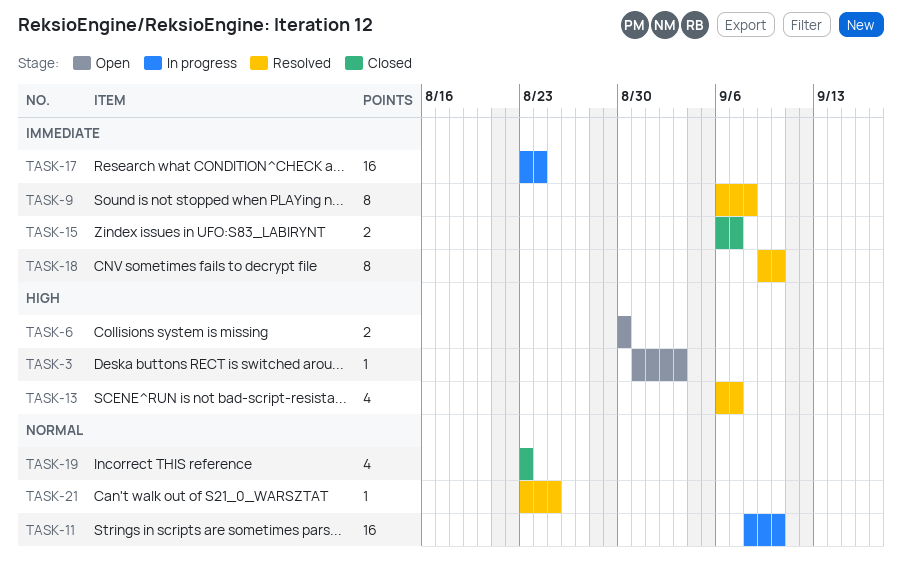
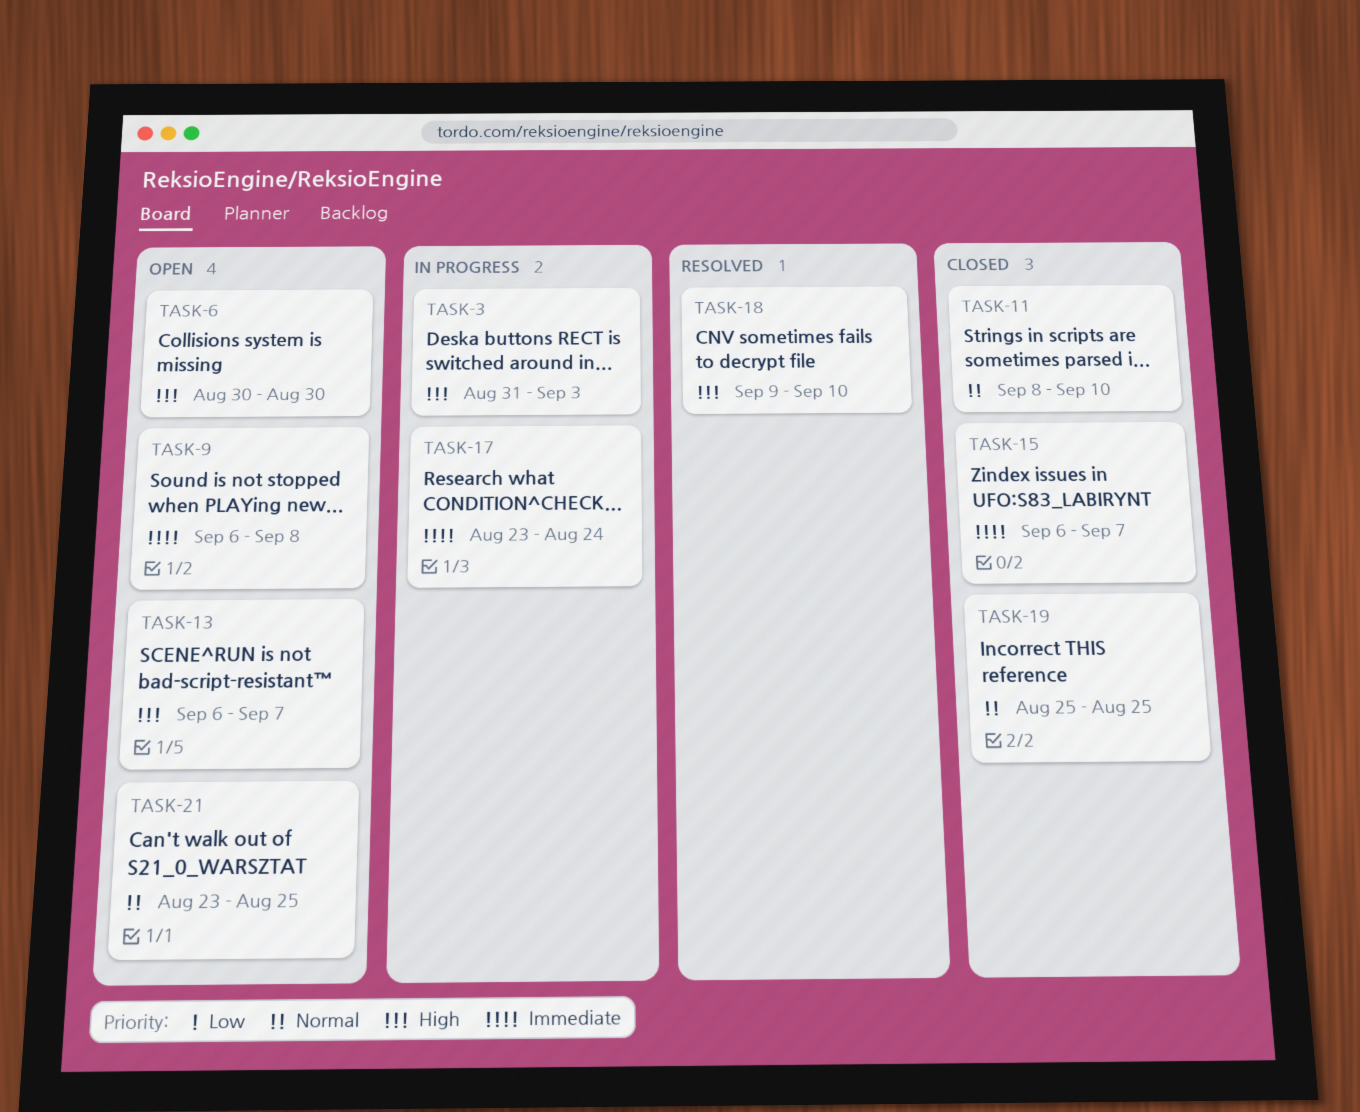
TASK-3, status: Open -> In progress
TASK-9, status: Resolved -> Open
TASK-11, status: In progress -> Closed
TASK-13, status: Resolved -> Open
TASK-18, priority: Immediate -> High
TASK-19, start: Aug 23 -> Aug 25
TASK-19, due: Aug 23 -> Aug 25
TASK-21, status: Resolved -> Open

